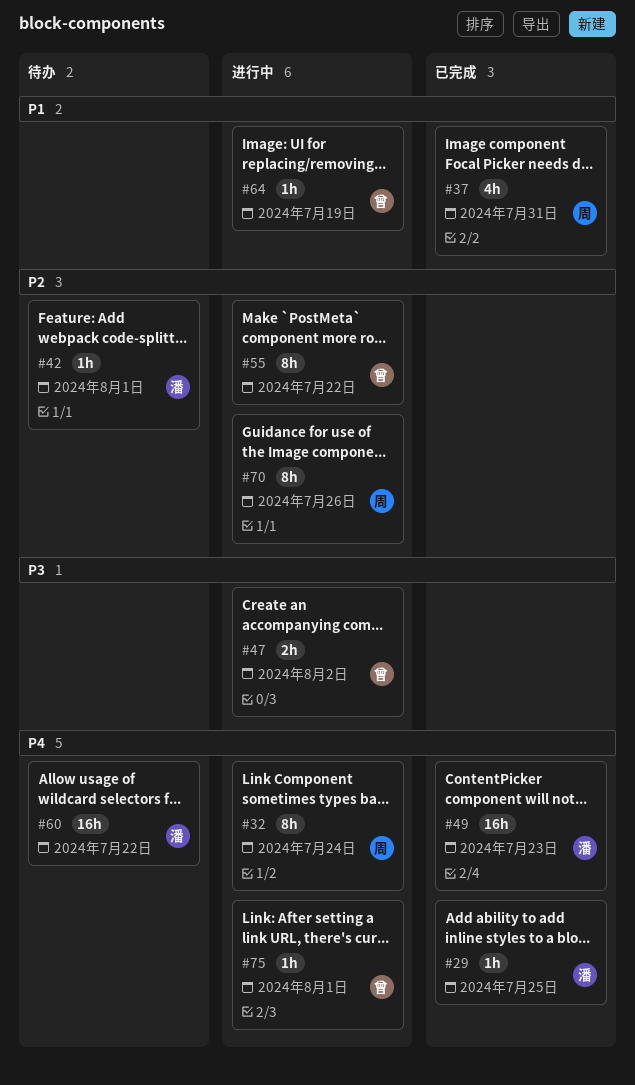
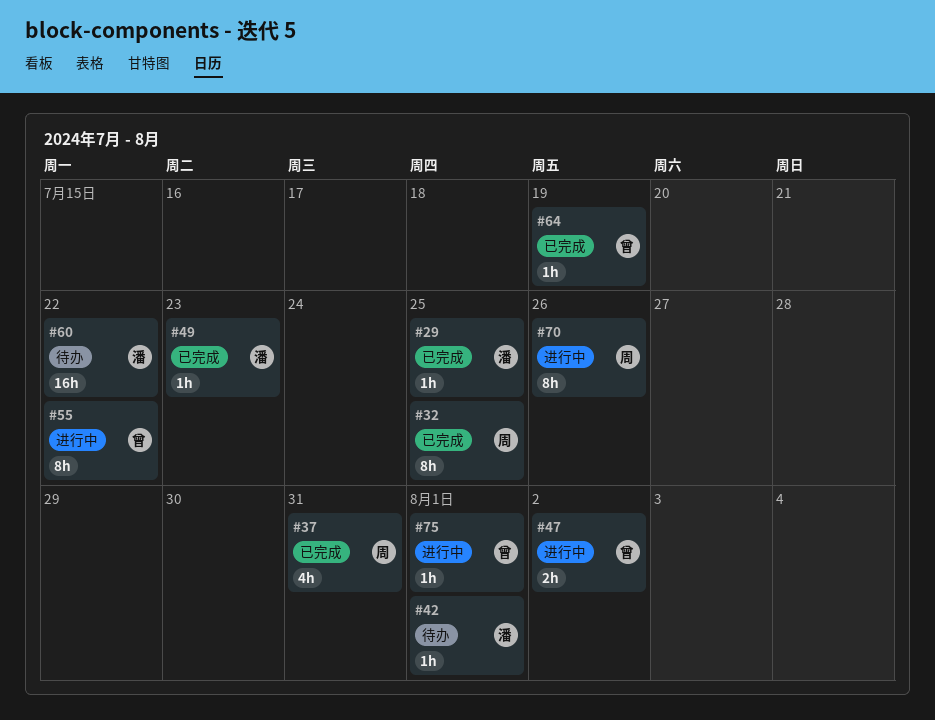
#32, status: 进行中 -> 已完成
#32, due: Jul 24 -> Jul 25
#49, estimate: 16h -> 1h
#64, status: 进行中 -> 已完成

